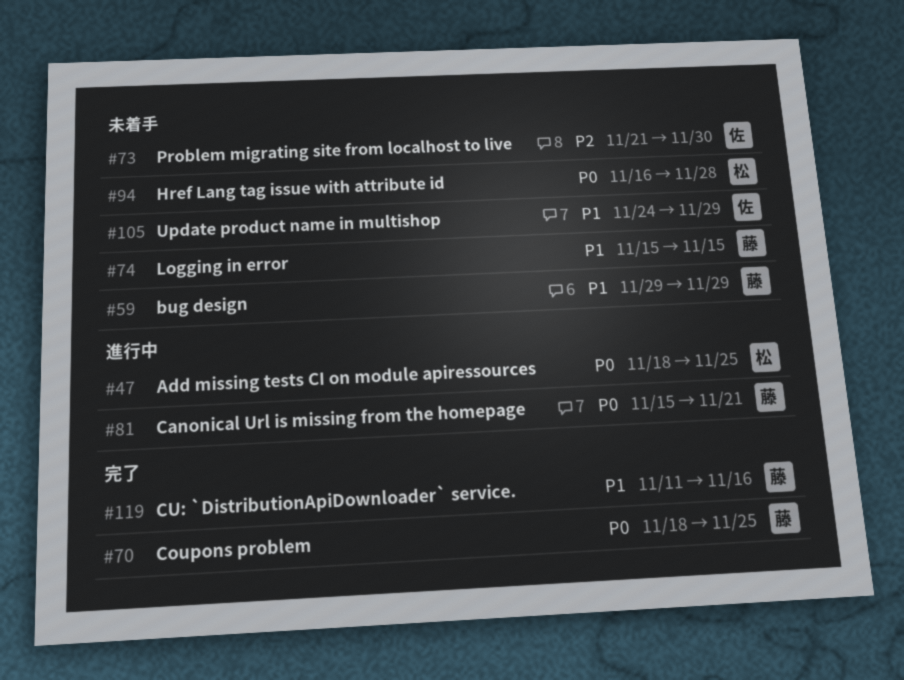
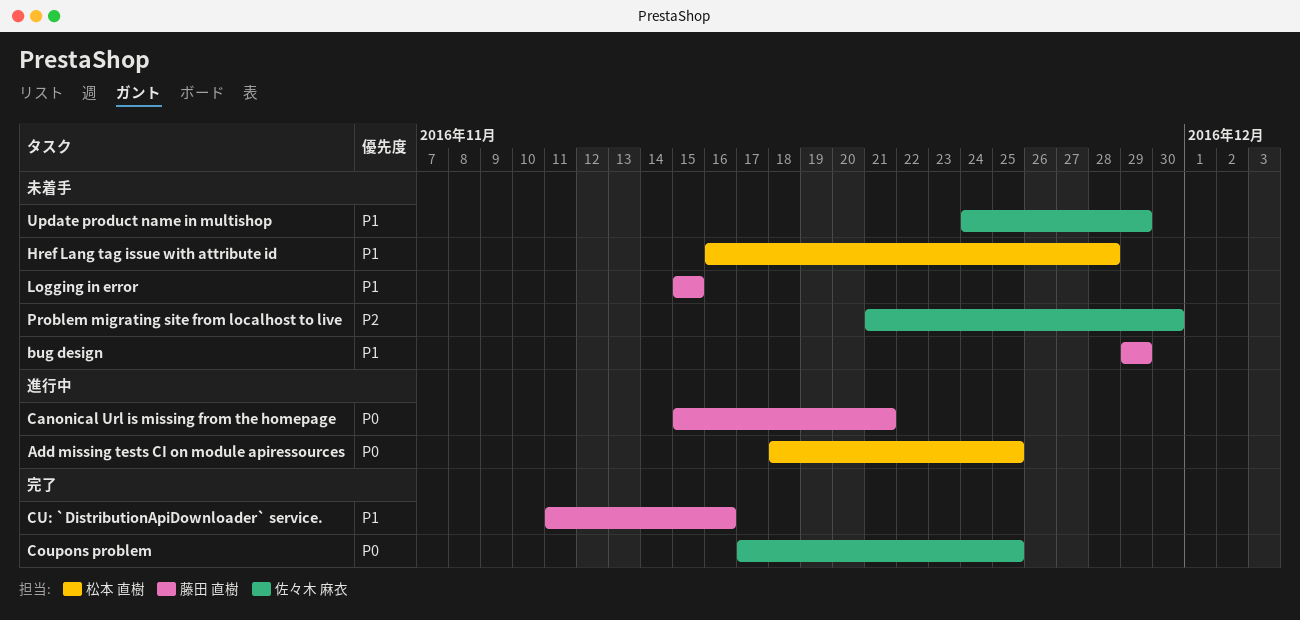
Coupons problem, owner: 藤田 直樹 -> 佐々木 麻衣
Coupons problem, start: Nov 18 -> Nov 17
Href Lang tag issue with attribute id, priority: P0 -> P1

